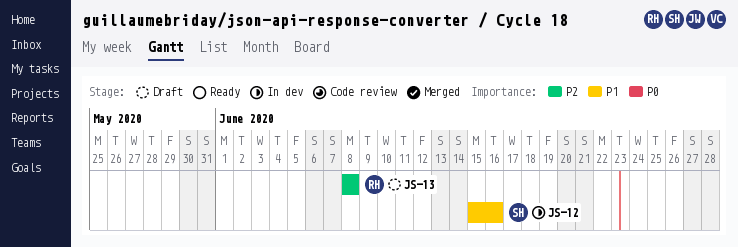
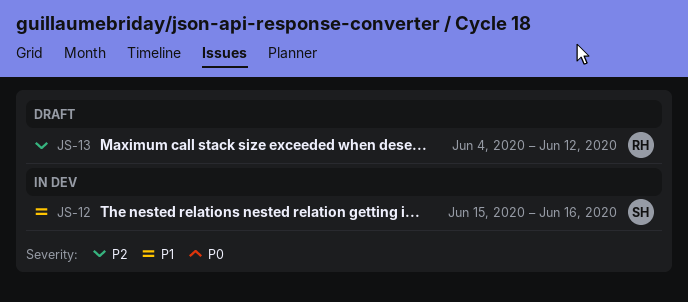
JS-13, start: Jun 8 -> Jun 4
JS-13, due: Jun 8 -> Jun 12

